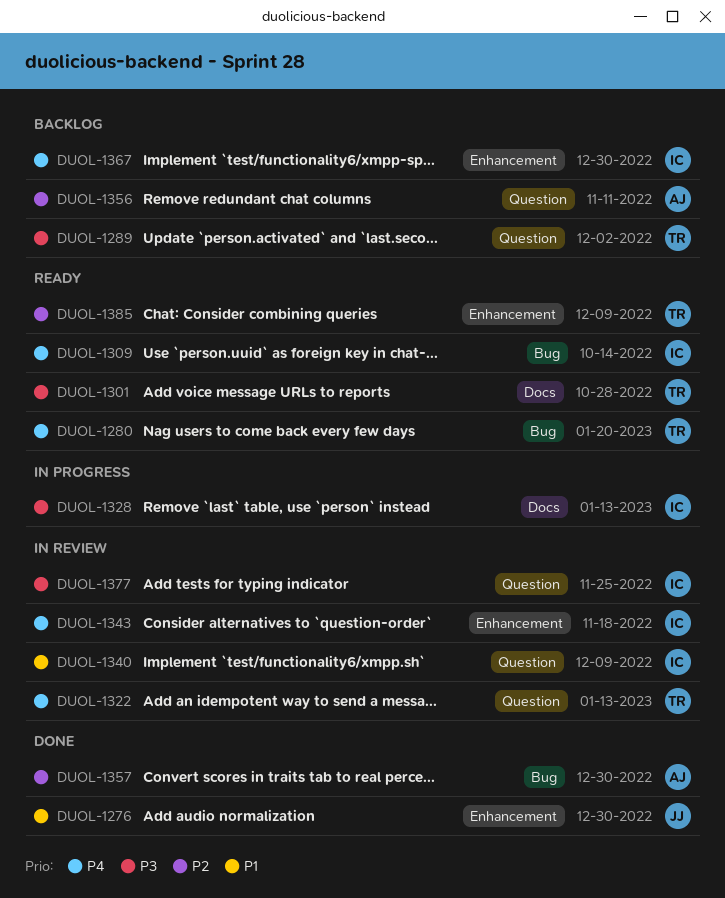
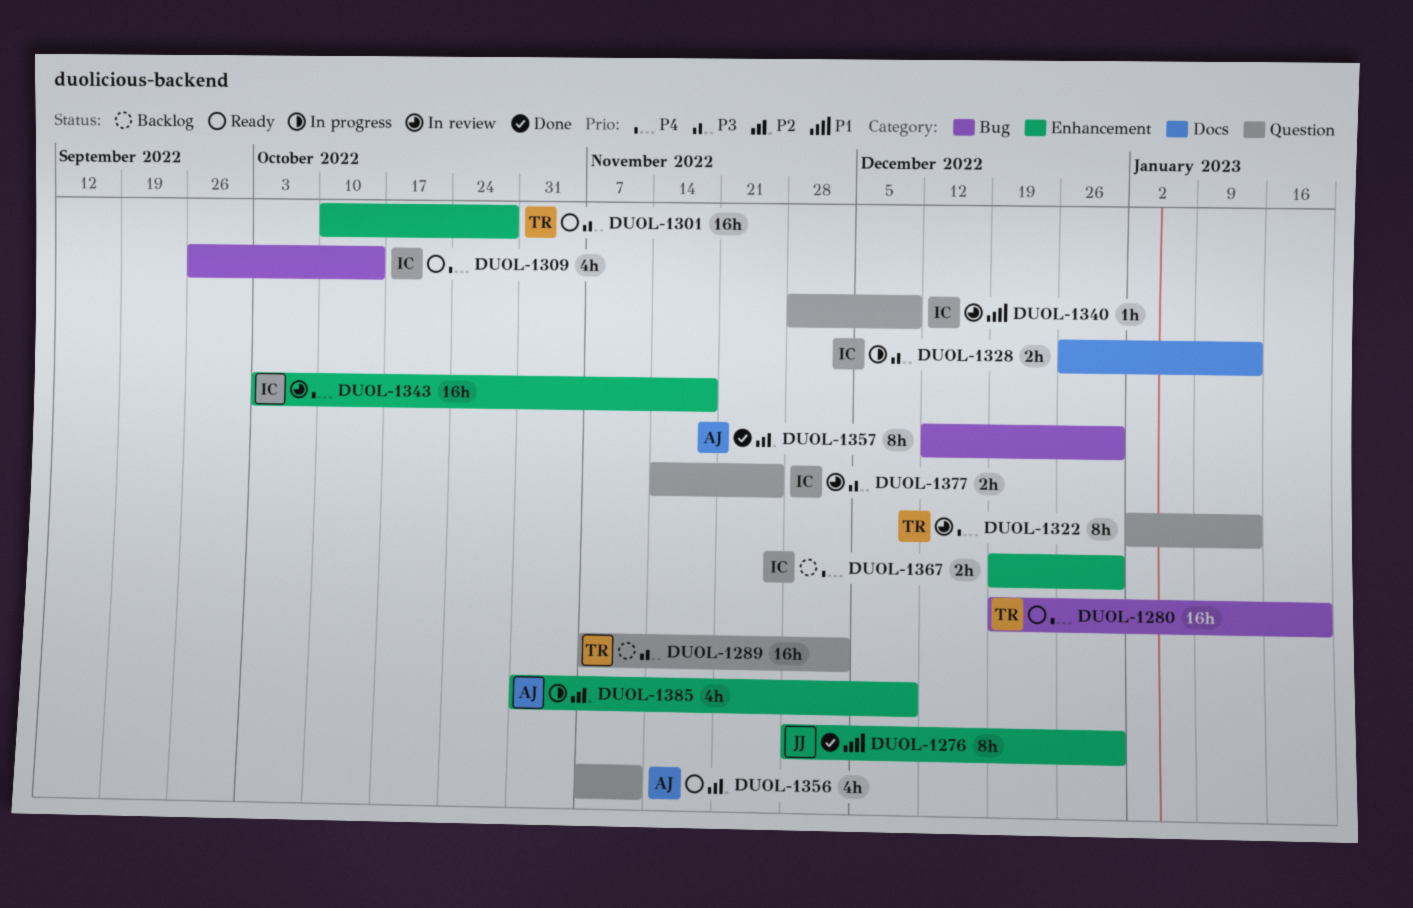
DUOL-1301, label: Docs -> Enhancement
DUOL-1356, status: Backlog -> Ready
DUOL-1385, status: Ready -> In progress
DUOL-1385, owner: TR -> AJ

